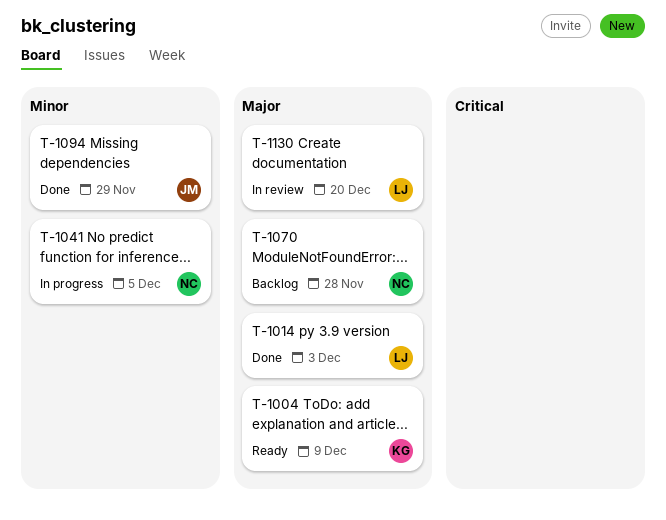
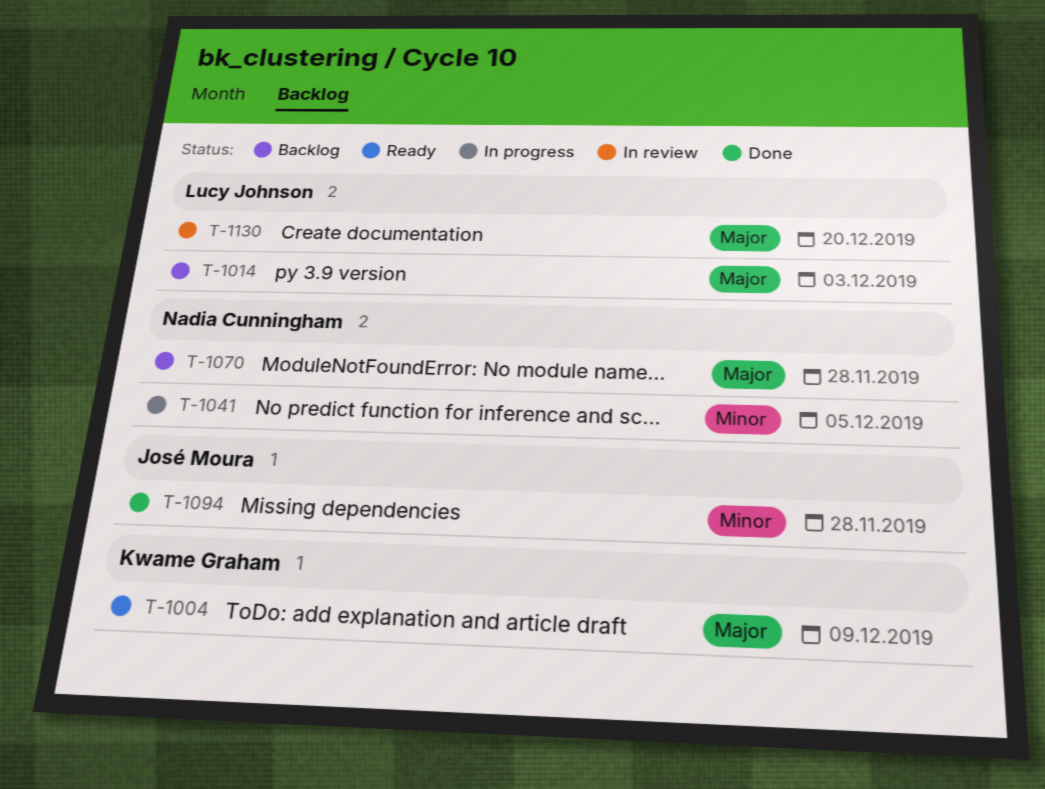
T-1014, status: Done -> Backlog
T-1094, due: Nov 29 -> Nov 28

